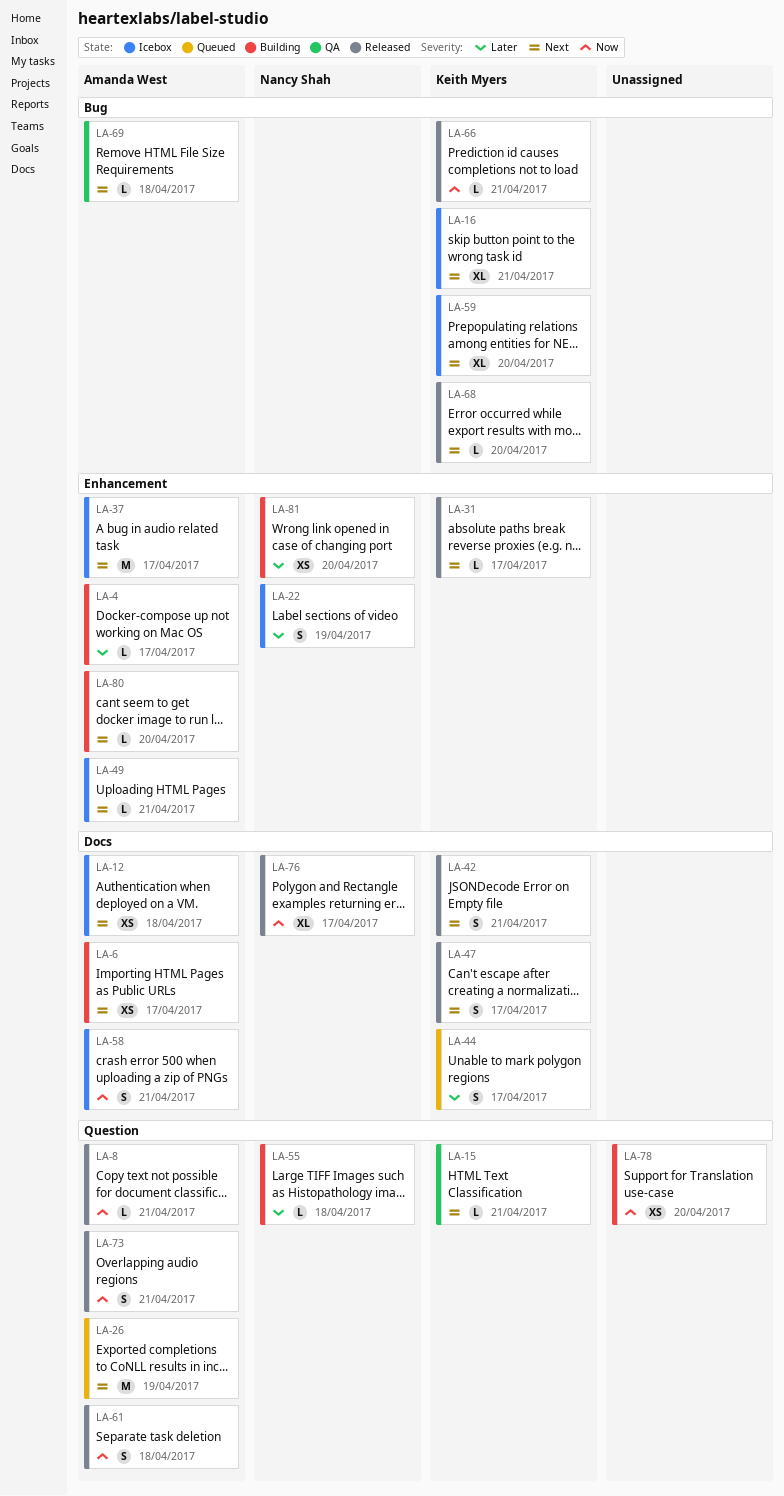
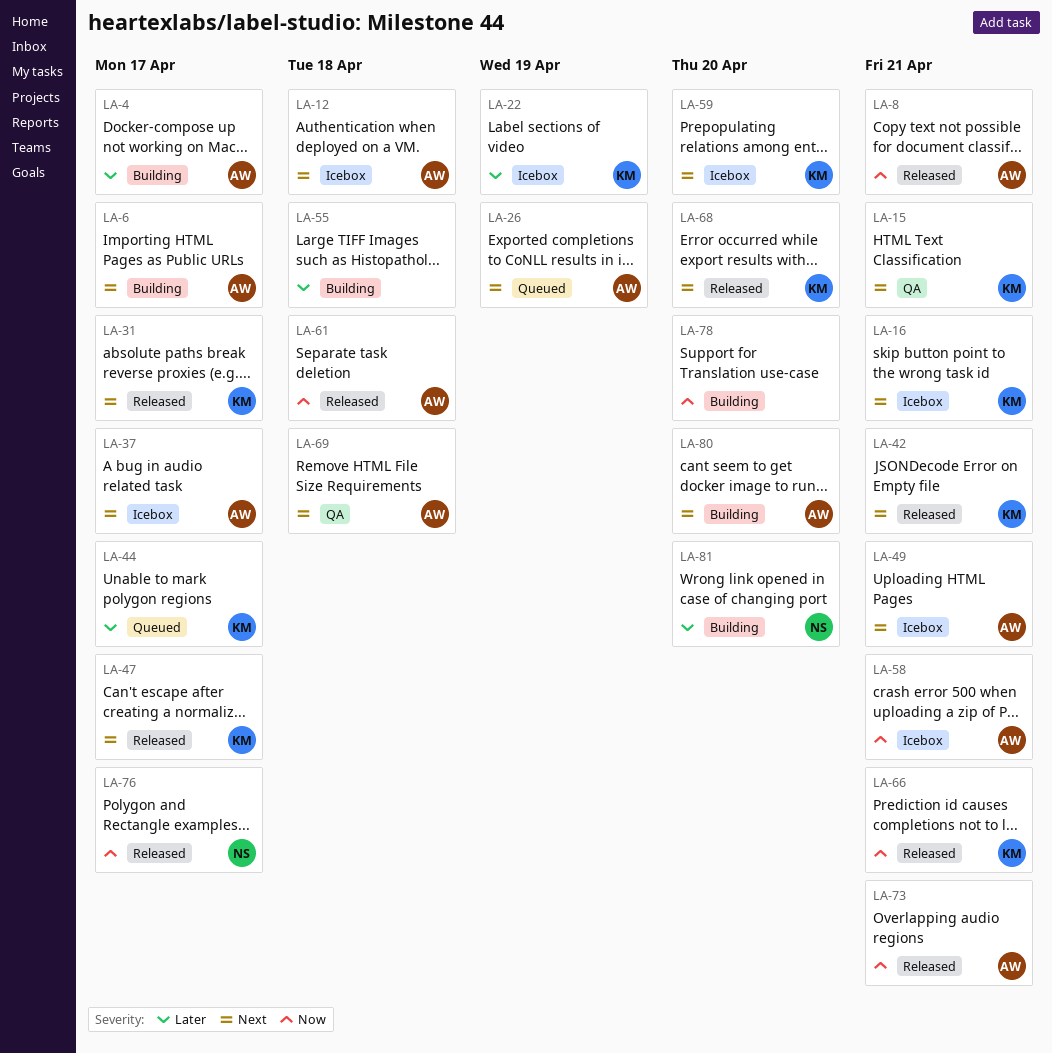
LA-22, owner: Nancy Shah -> Keith Myers
LA-55, owner: Nancy Shah -> none

